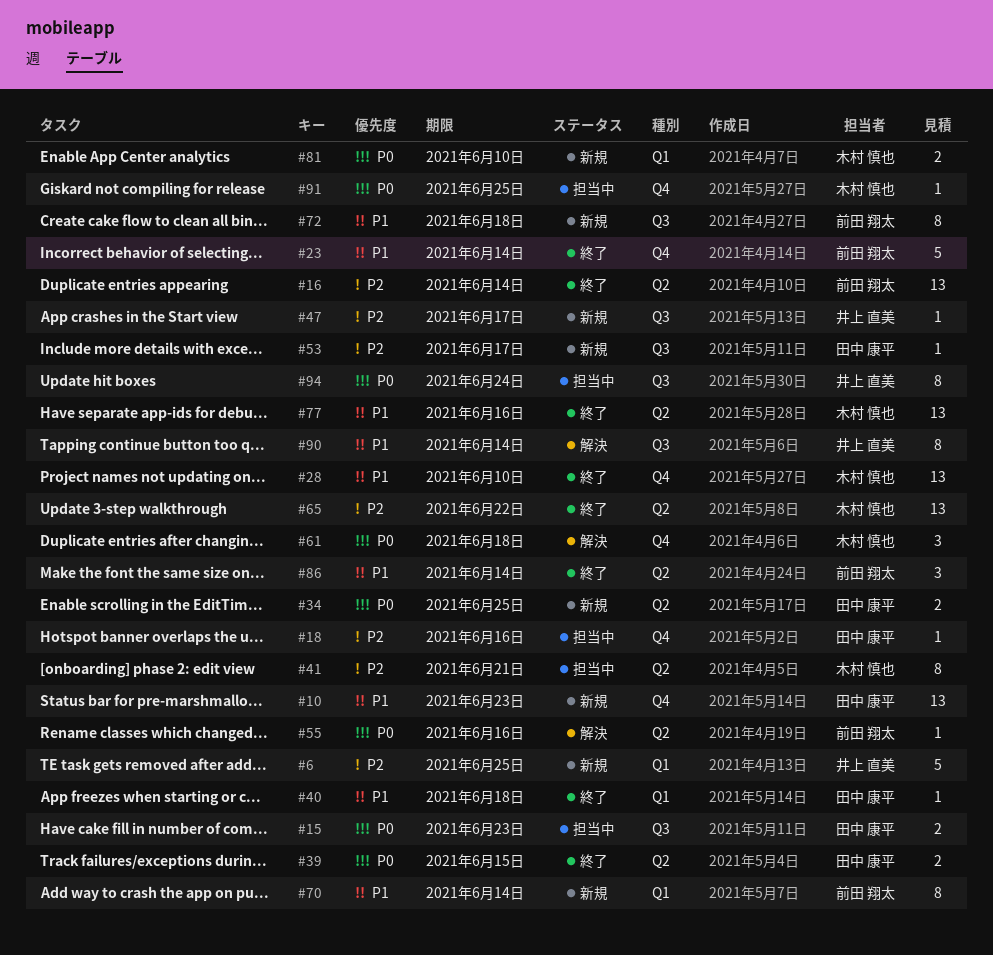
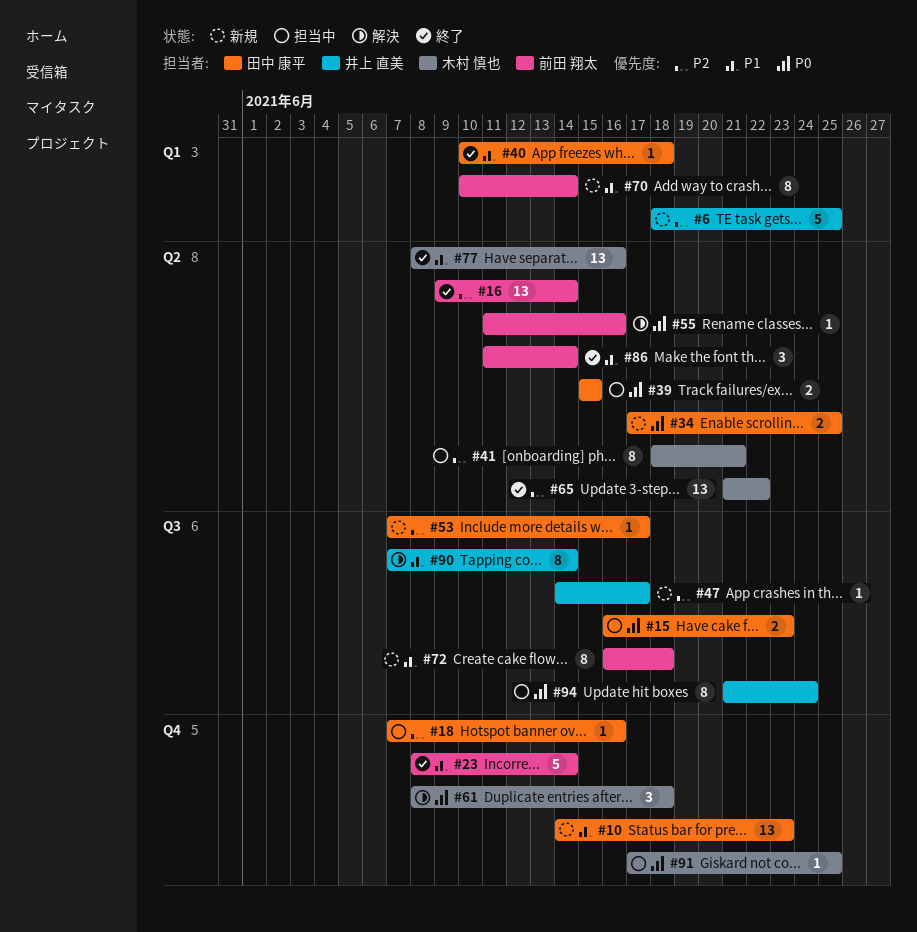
#28: present -> none
#39, status: 終了 -> 担当中
#81: present -> none

